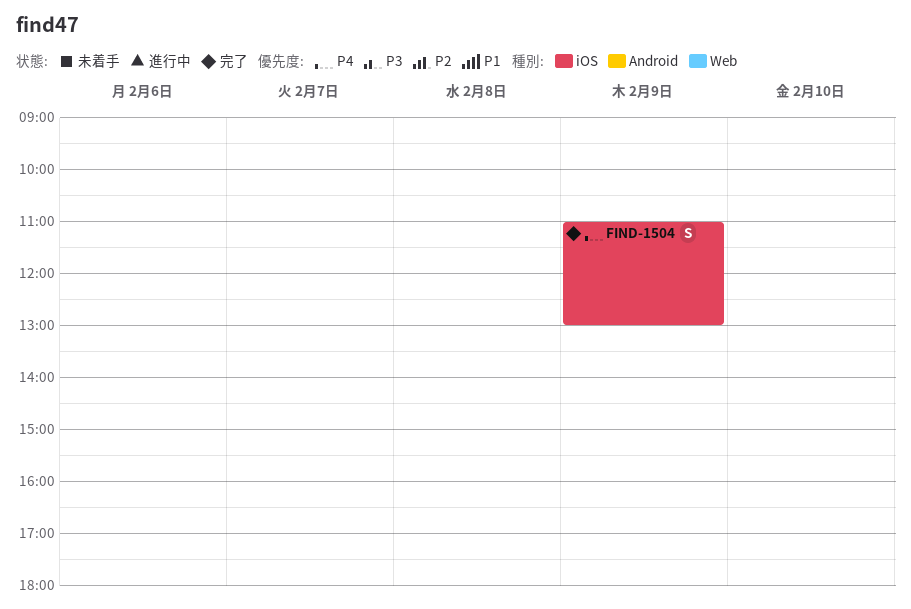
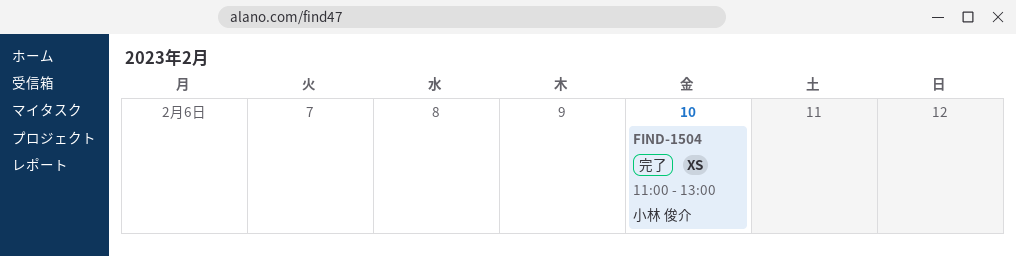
FIND-1504, estimate: S -> XS
FIND-1504, day: Feb 9 -> Feb 10

